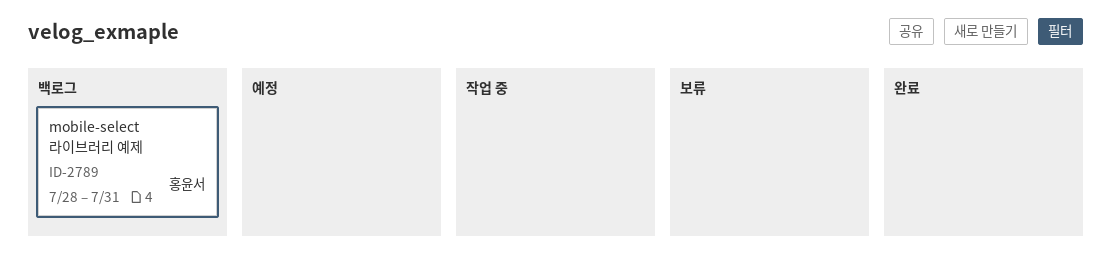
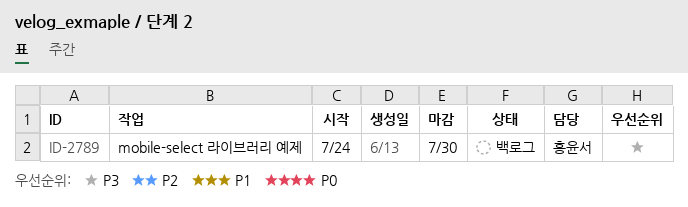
ID-2789, start: Jul 28 -> Jul 24
ID-2789, due: Jul 31 -> Jul 30

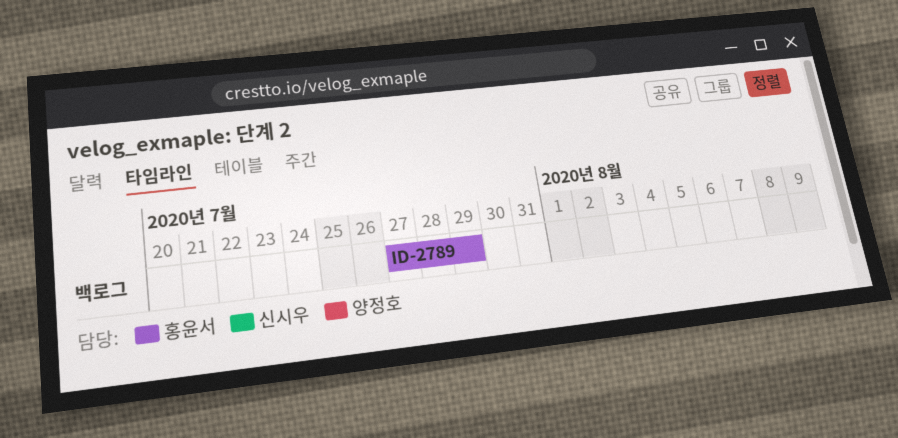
ID-2789, start: Jul 24 -> Jul 27
ID-2789, due: Jul 30 -> Jul 29

